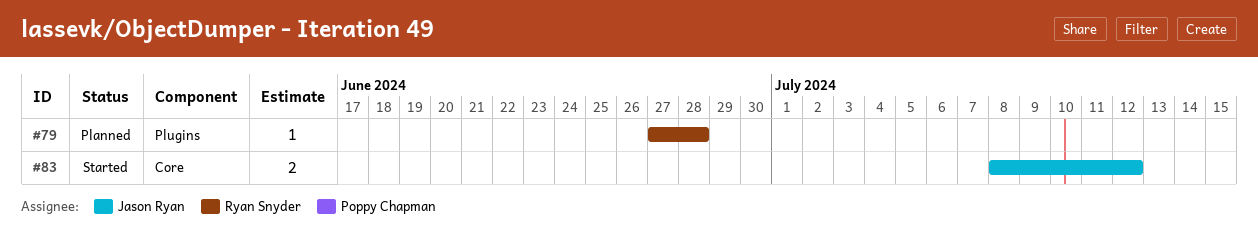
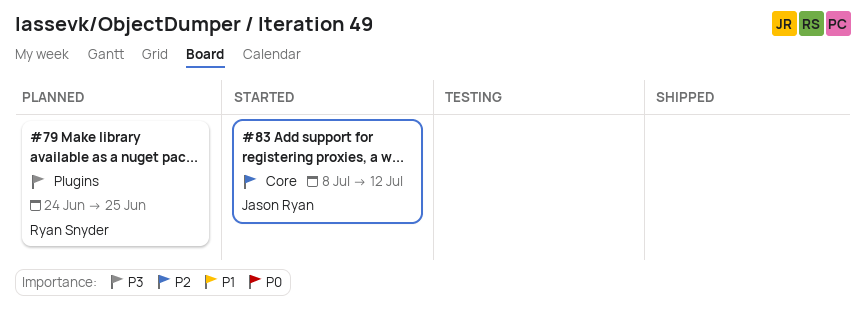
#79, start: Jun 27 -> Jun 24
#79, due: Jun 28 -> Jun 25

